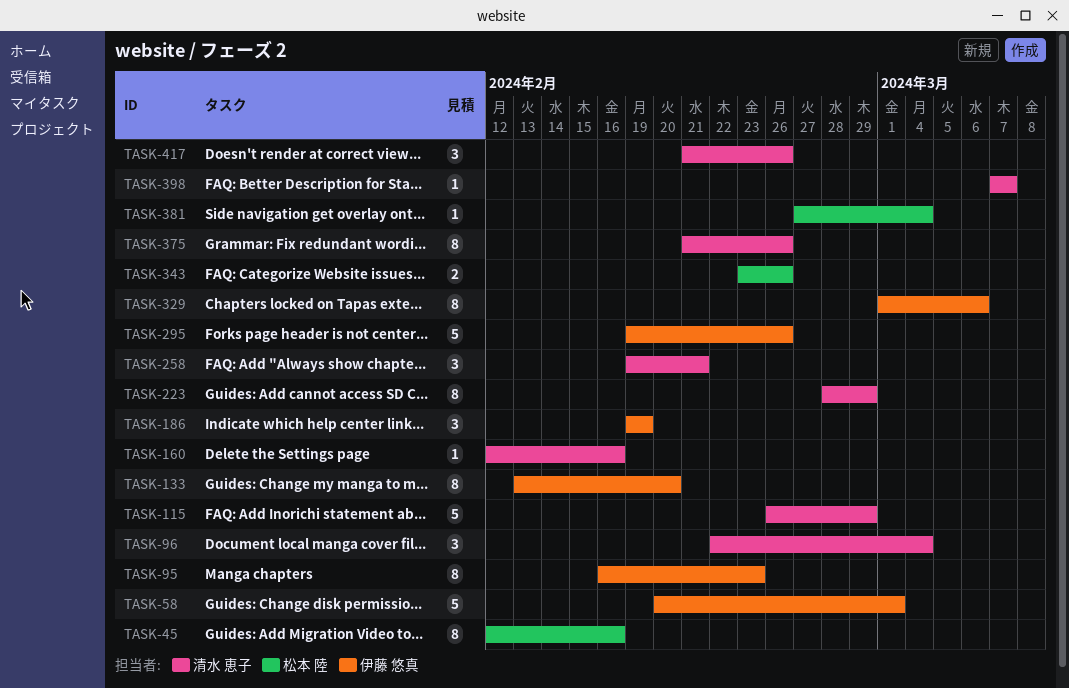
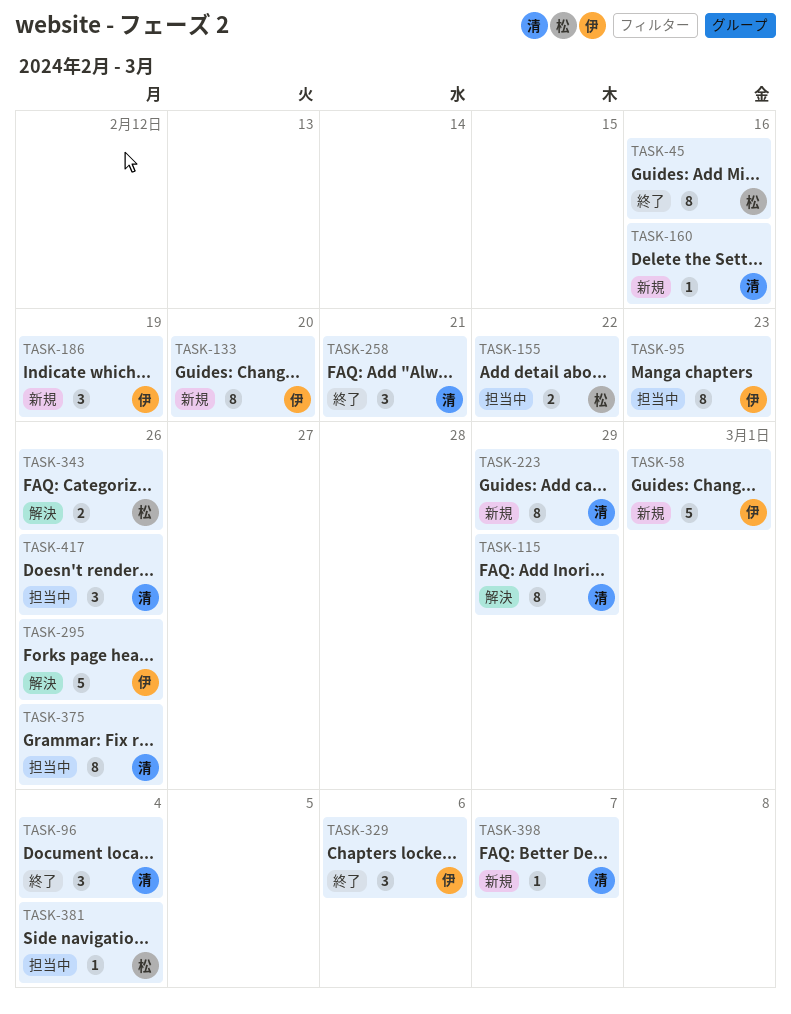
TASK-115, estimate: 5 -> 8
TASK-155: none -> present
TASK-329, estimate: 8 -> 3

